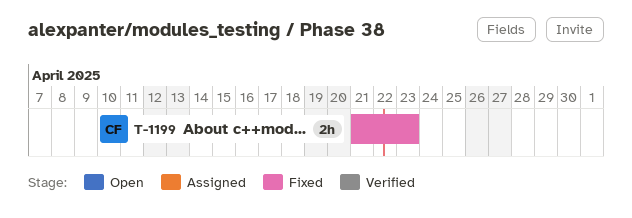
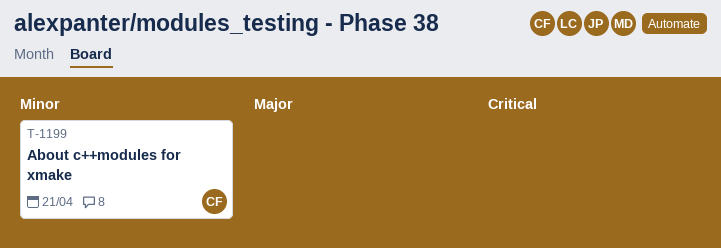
T-1199, due: Apr 23 -> Apr 21

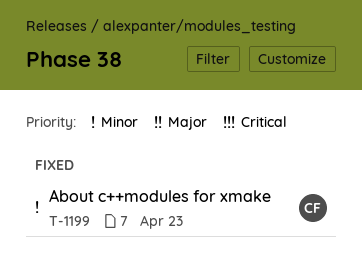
T-1199, due: Apr 21 -> Apr 23

